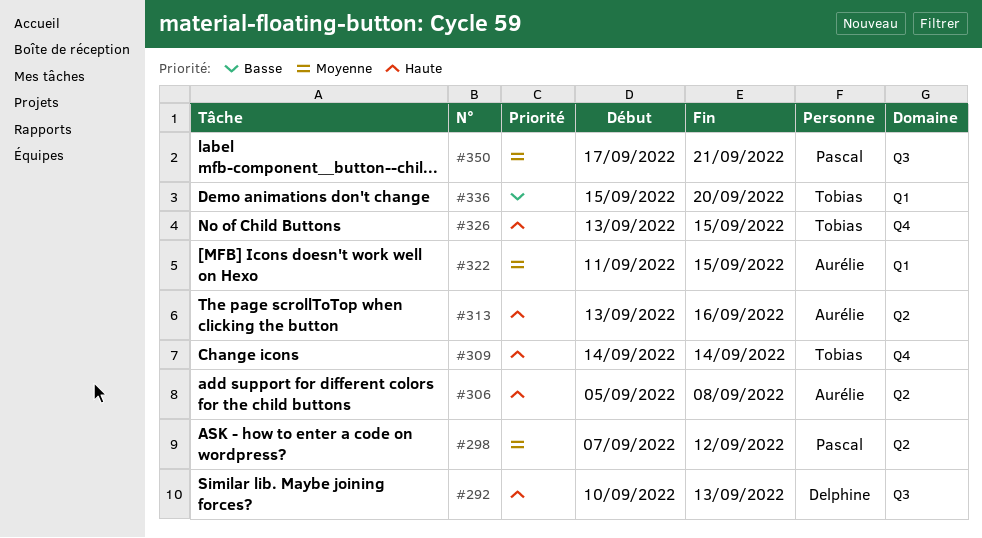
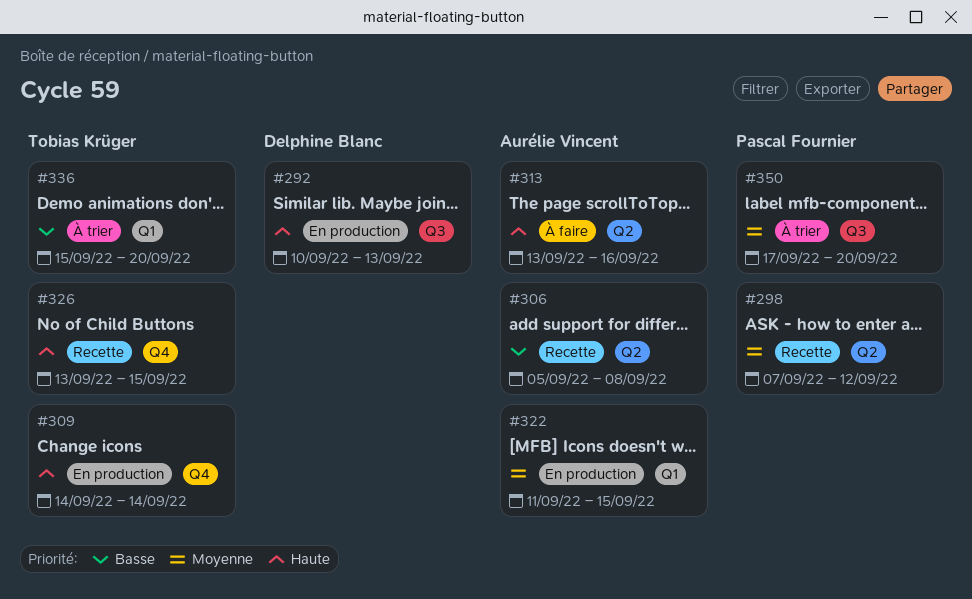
#306, priority: Haute -> Basse
#350, due: Sep 21 -> Sep 20

